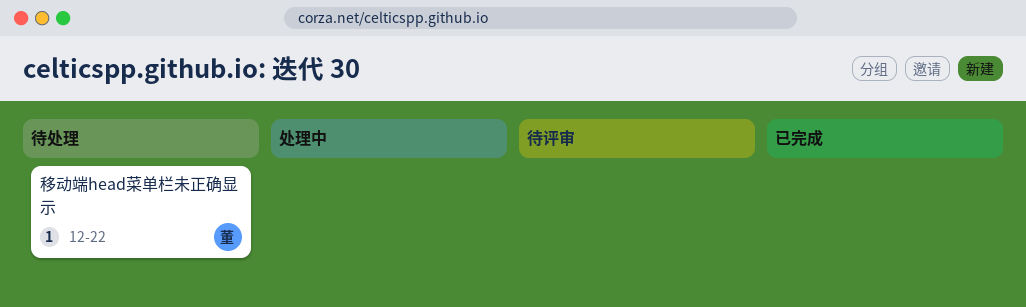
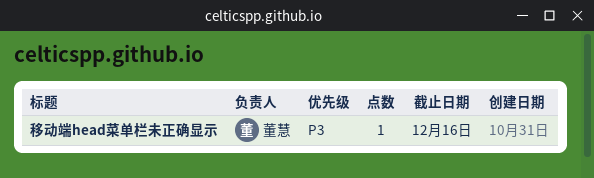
移动端head菜单栏未正确显示, due: Dec 22 -> Dec 16

